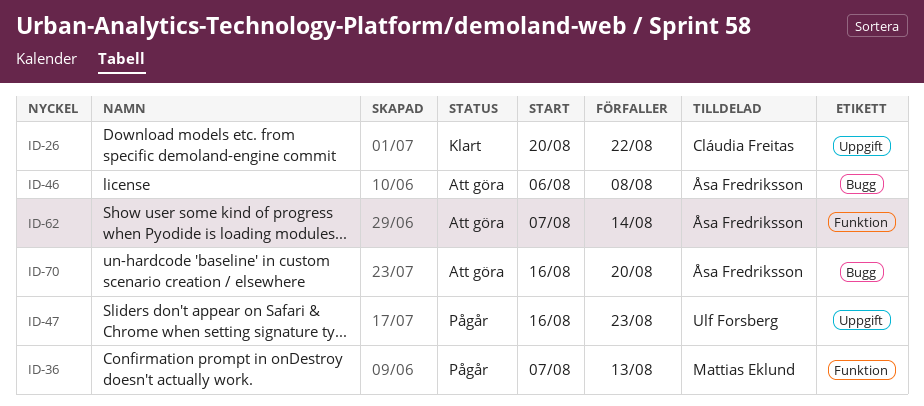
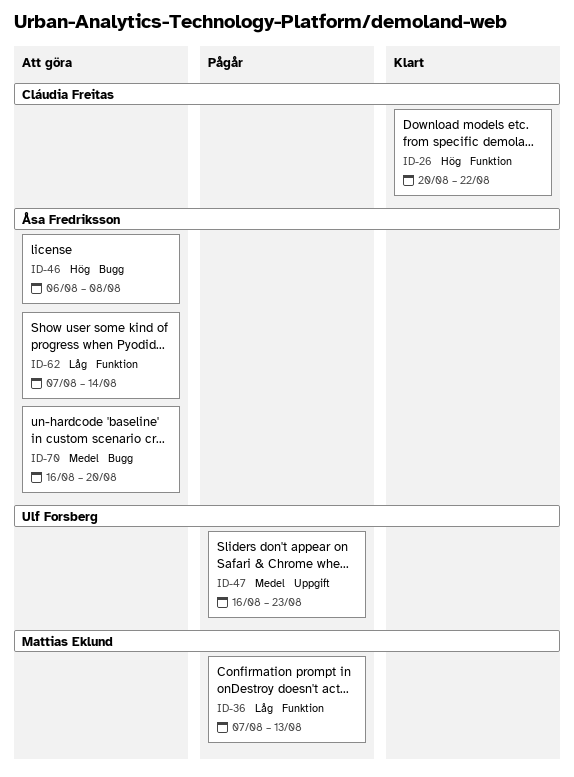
ID-26, label: Uppgift -> Funktion

